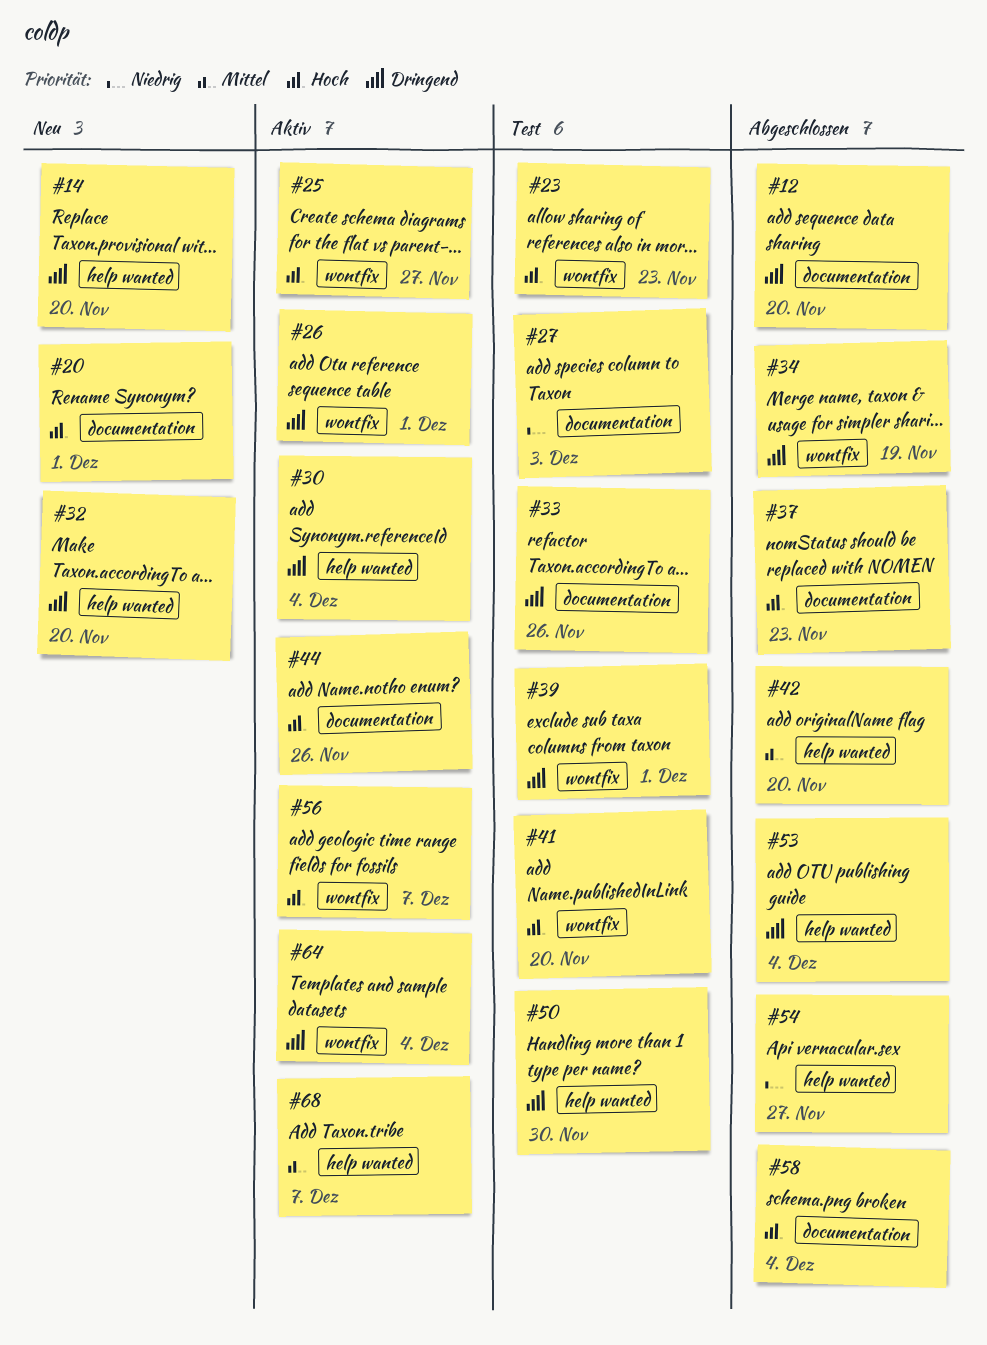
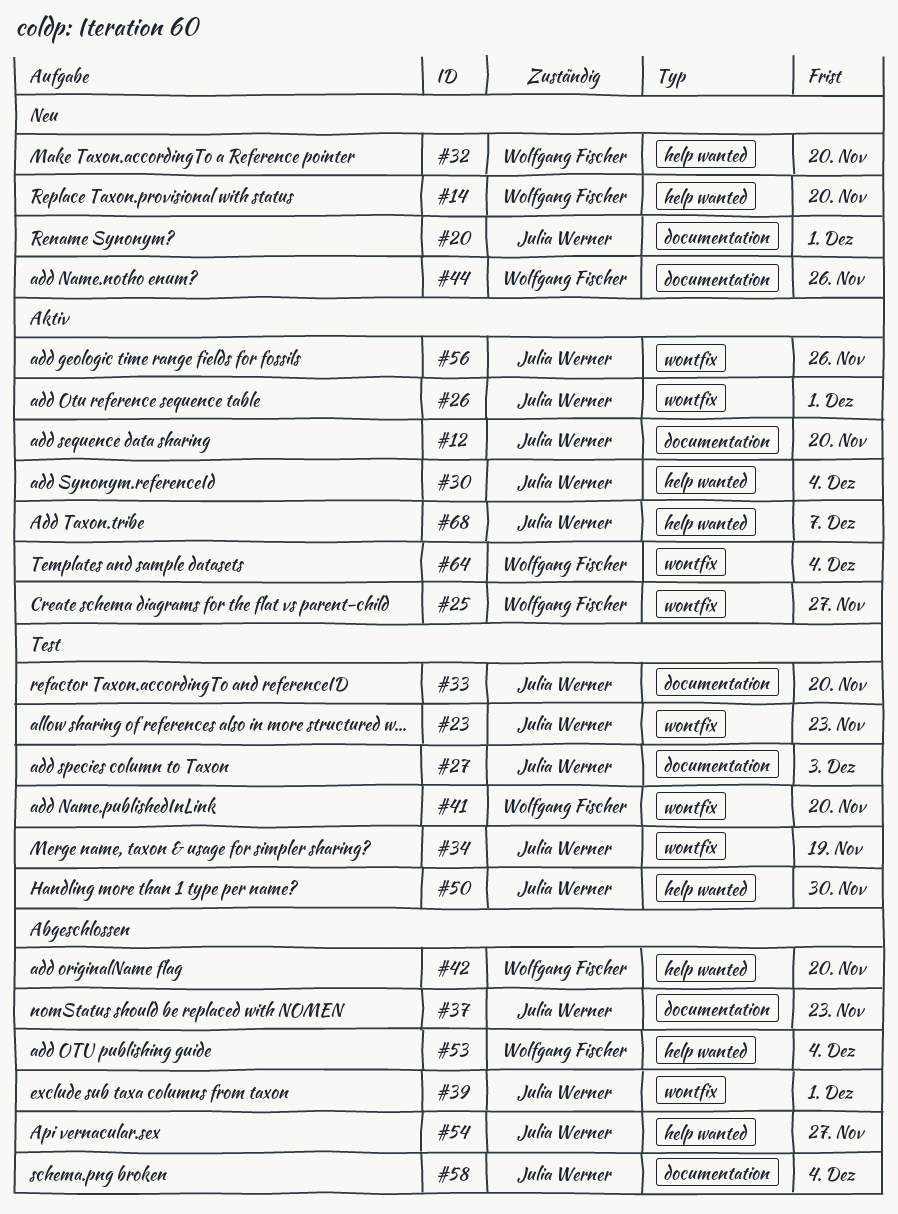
#12, status: Abgeschlossen -> Aktiv
#33, due: Nov 26 -> Nov 20
#34, status: Abgeschlossen -> Test
#39, status: Test -> Abgeschlossen
#44, status: Aktiv -> Neu
#56, due: Dec 7 -> Nov 26

